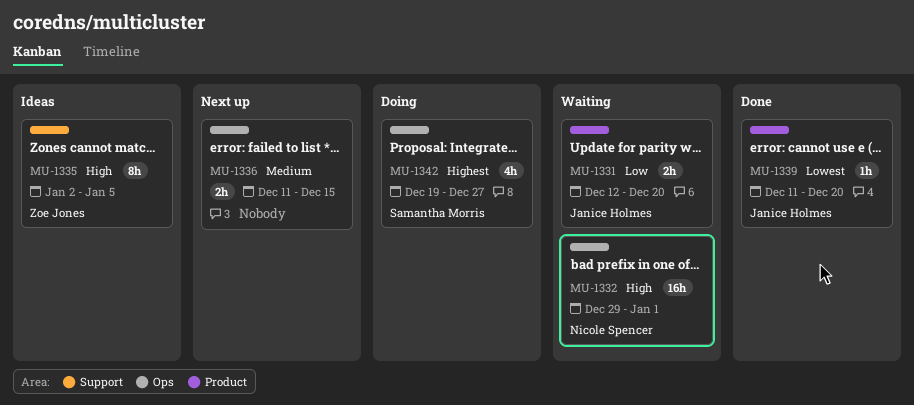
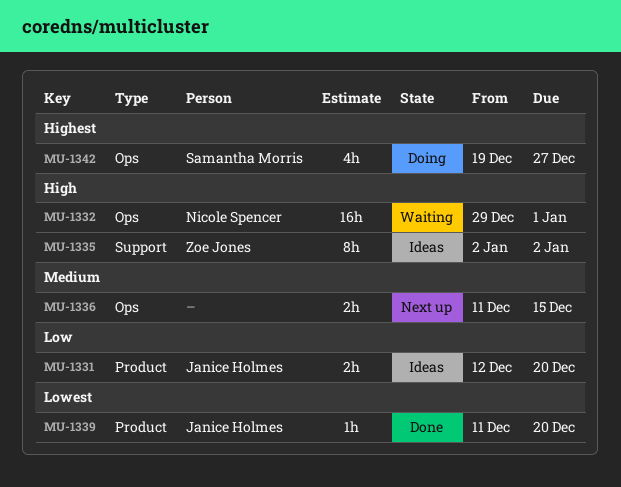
MU-1331, status: Waiting -> Ideas
MU-1335, due: Jan 5 -> Jan 2

